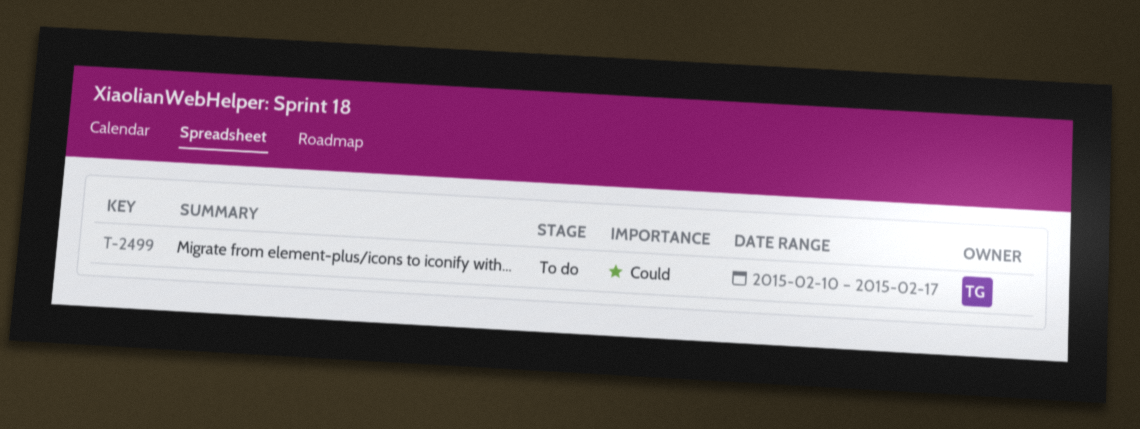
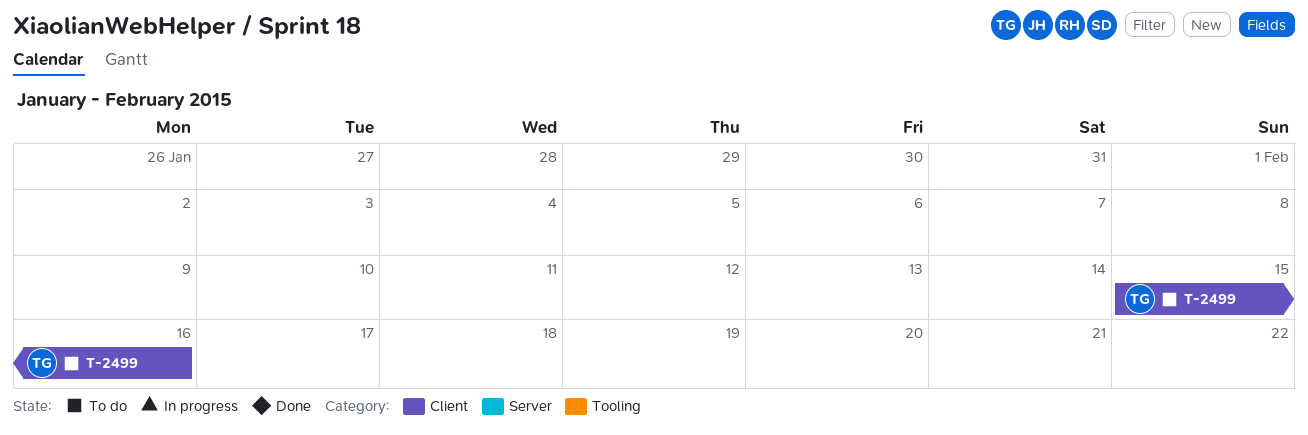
T-2499, start: Feb 10 -> Feb 15
T-2499, due: Feb 17 -> Feb 16

